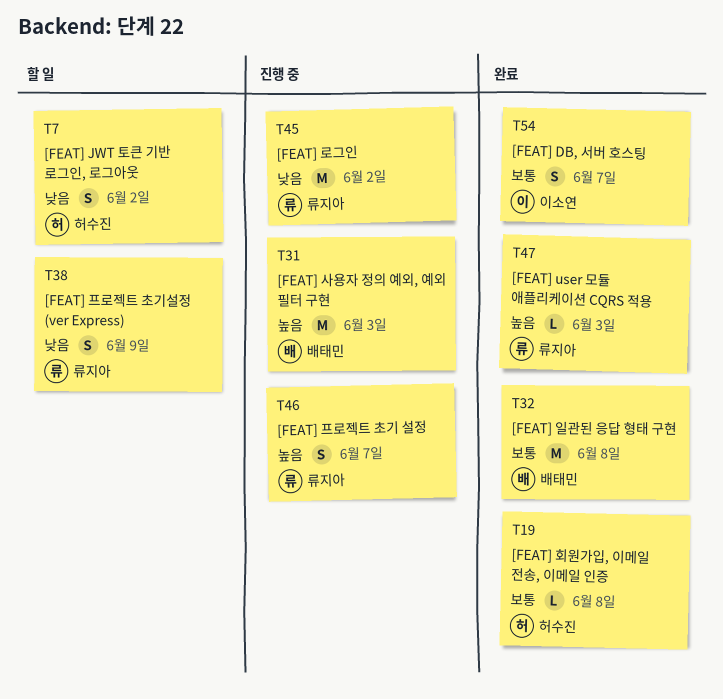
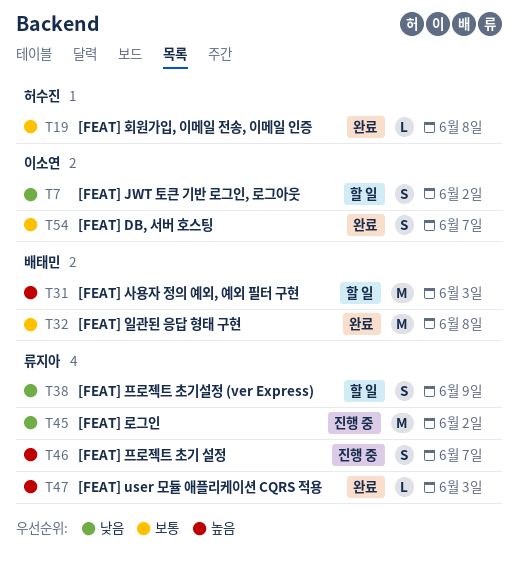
T7, owner: 허수진 -> 이소연
T31, status: 진행 중 -> 할 일

